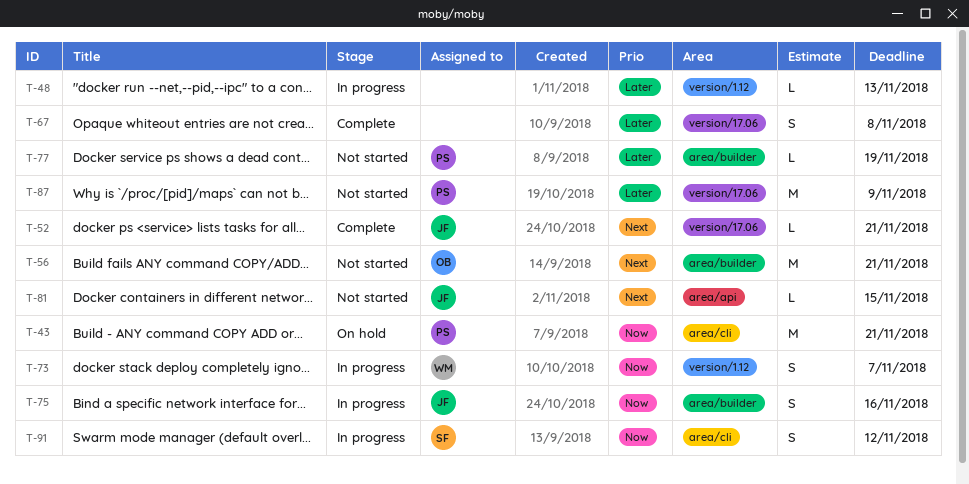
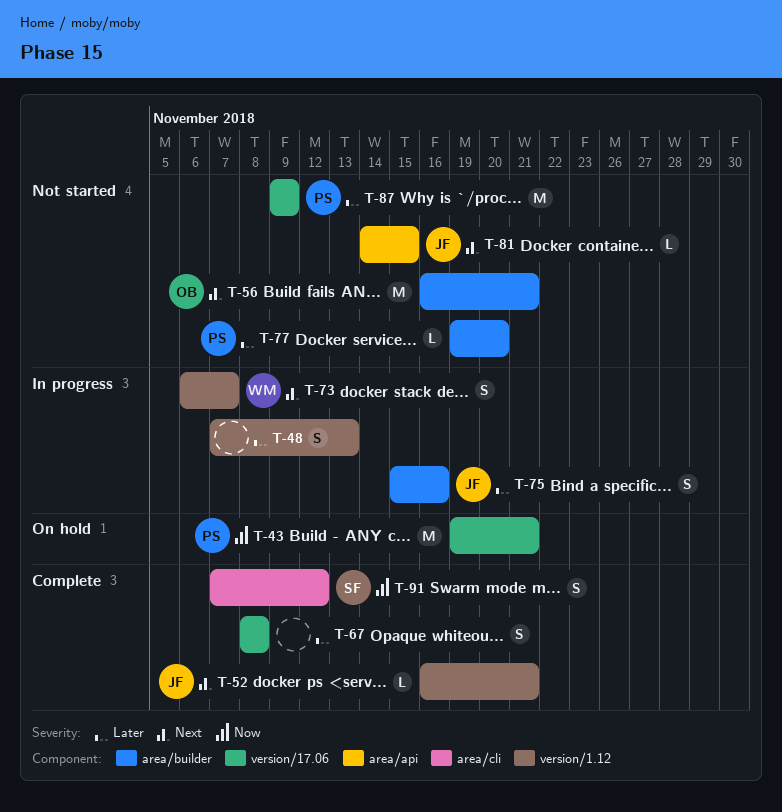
T-43, label: area/cli -> version/17.06
T-48, estimate: L -> S
T-52, label: version/17.06 -> version/1.12
T-73, priority: Now -> Next
T-75, priority: Now -> Later
T-77, due: Nov 19 -> Nov 20
T-91, status: In progress -> Complete

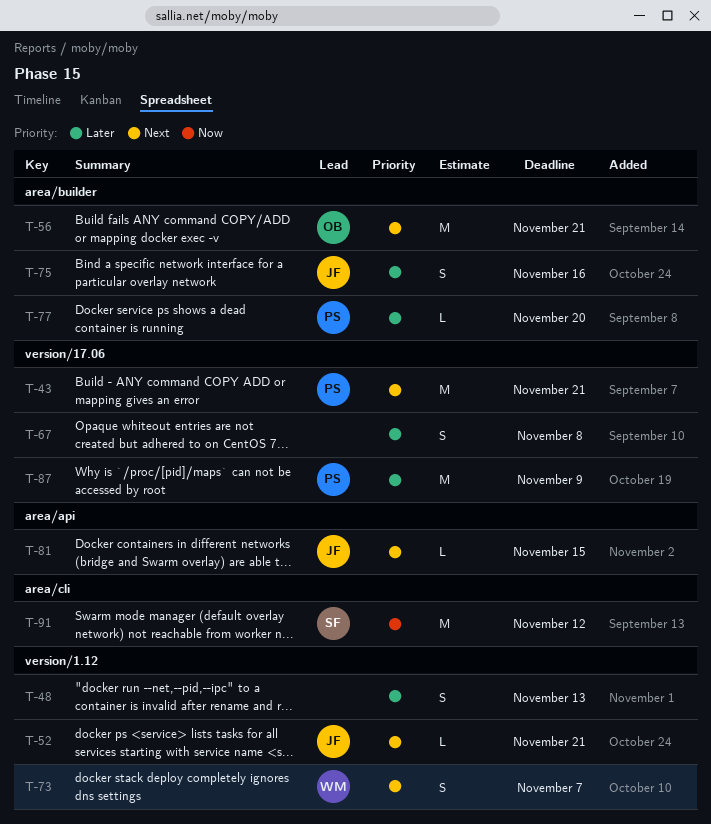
T-43, priority: Now -> Next
T-91, estimate: S -> M

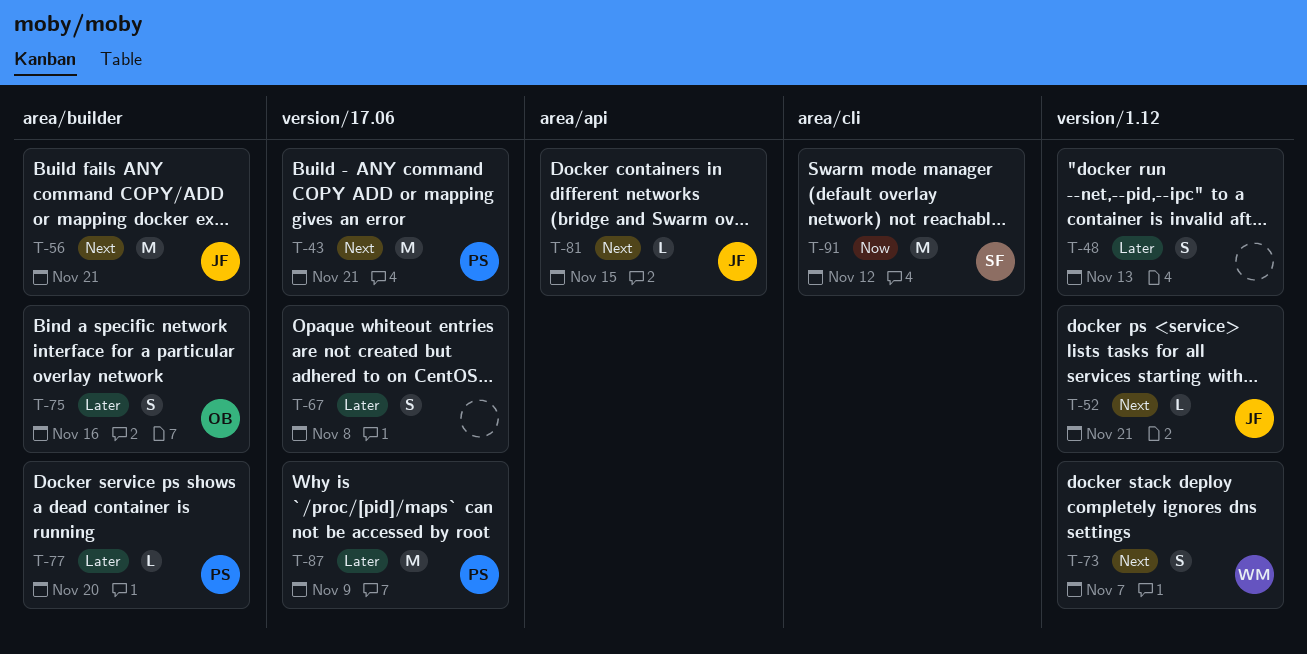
T-56, owner: OB -> JF
T-75, owner: JF -> OB

